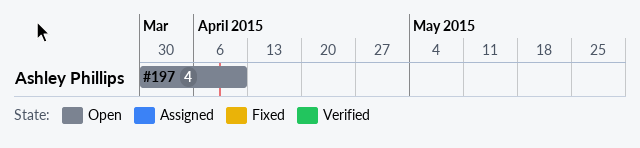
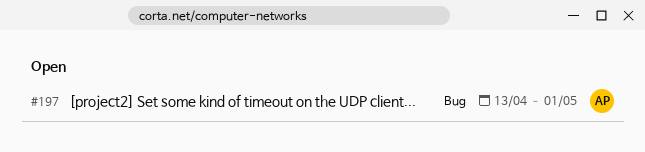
#197, start: Mar 30 -> Apr 13
#197, due: Apr 10 -> May 1

